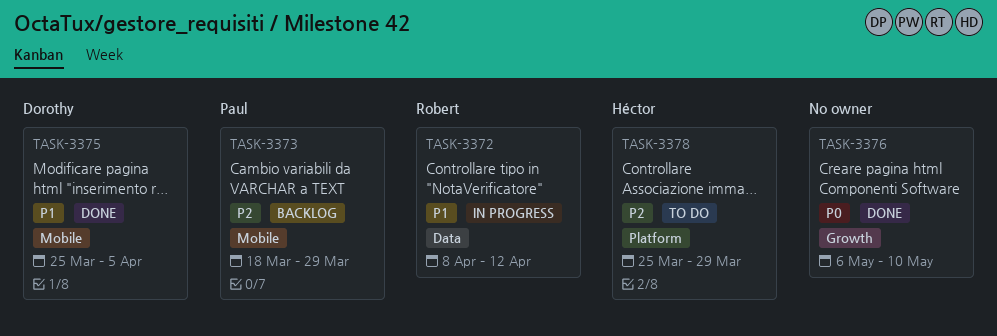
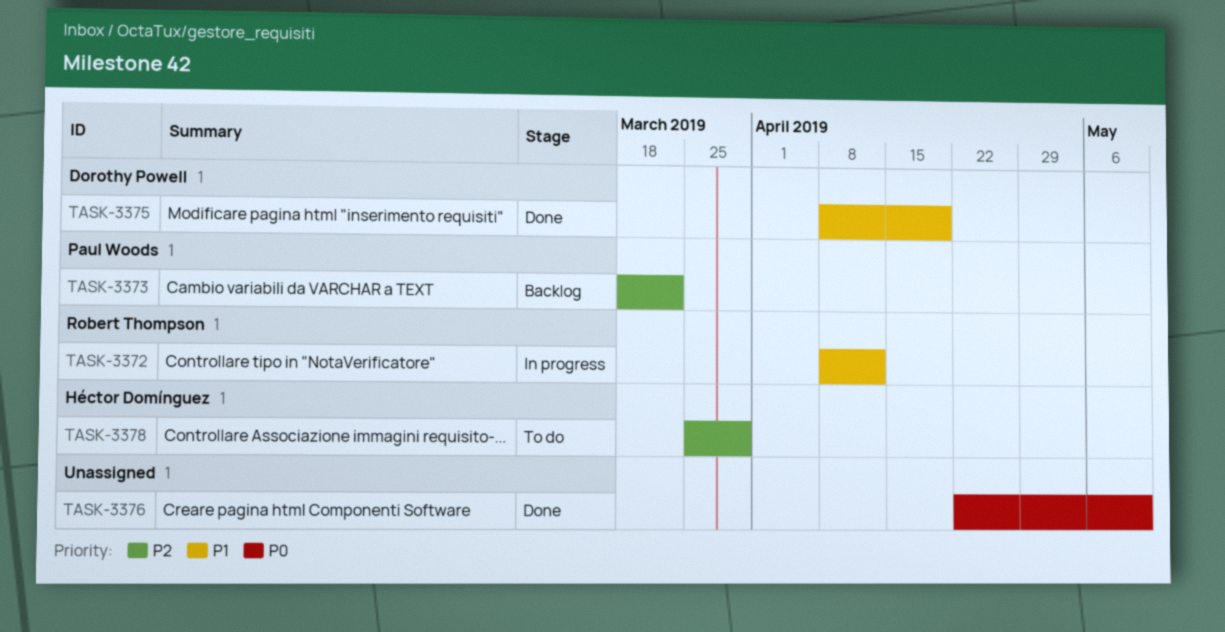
TASK-3373, due: Mar 29 -> Mar 22
TASK-3375, start: Mar 25 -> Apr 8
TASK-3375, due: Apr 5 -> Apr 19
TASK-3376, start: May 6 -> Apr 22

